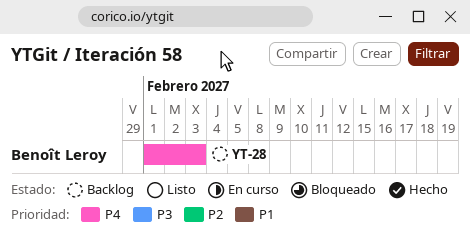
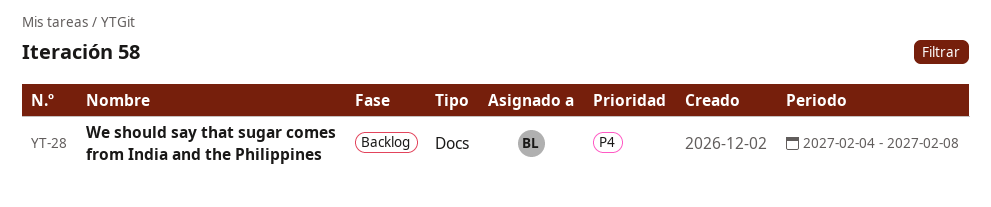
YT-28, start: Feb 1 -> Feb 4
YT-28, due: Feb 3 -> Feb 8

